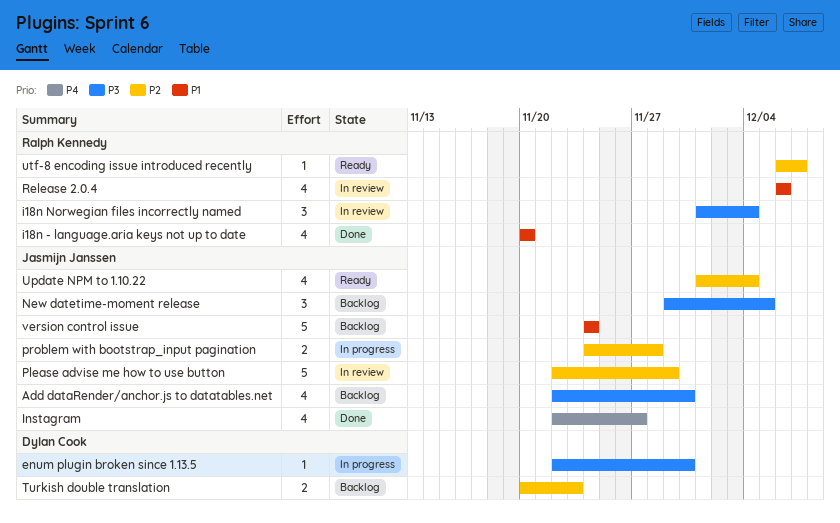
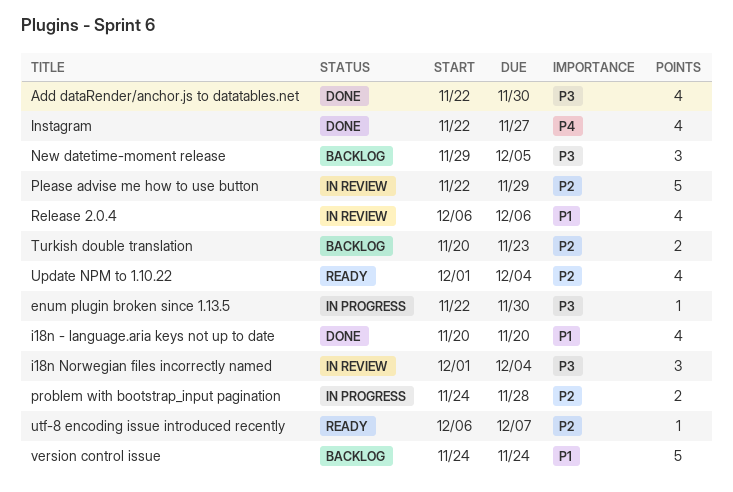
Add dataRender/anchor.js to datatables.net, status: Backlog -> Done

